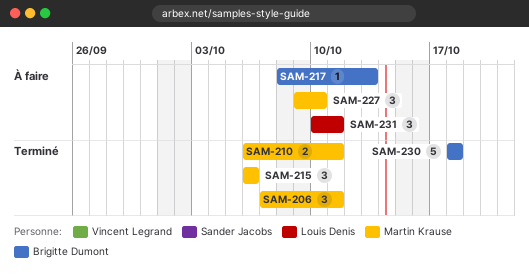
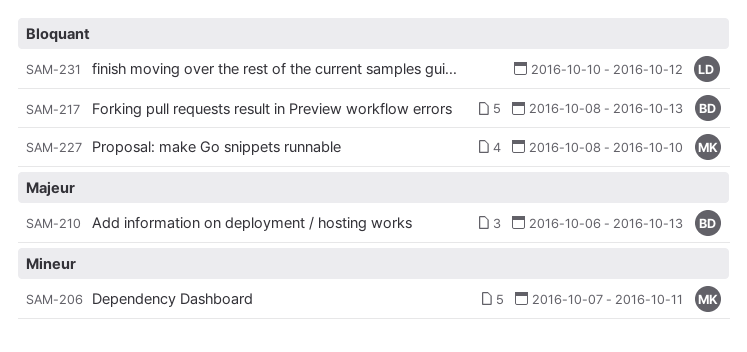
SAM-210, owner: Martin Krause -> Brigitte Dumont
SAM-210, due: Oct 11 -> Oct 13
SAM-215: present -> none
SAM-227, start: Oct 9 -> Oct 8
SAM-230: present -> none
SAM-231, due: Oct 11 -> Oct 12

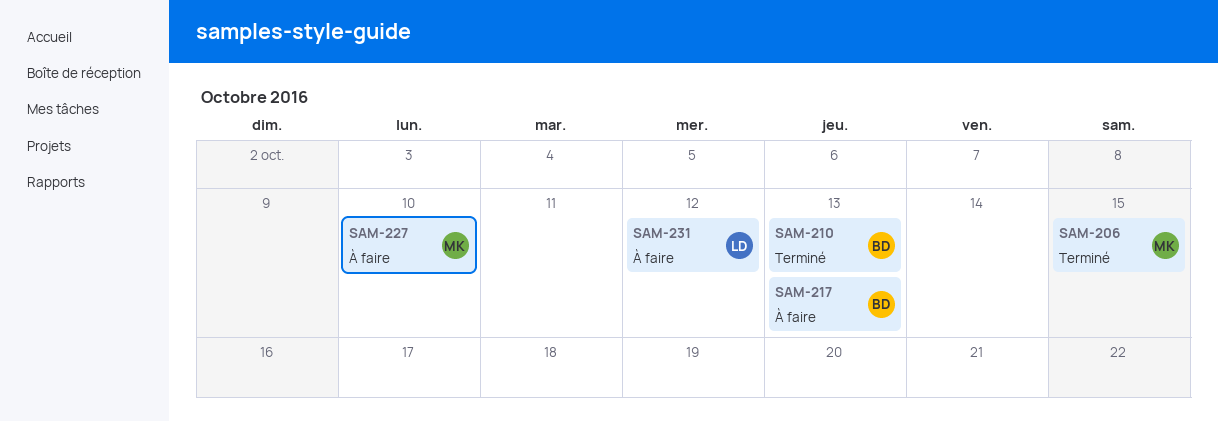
SAM-206, due: Oct 11 -> Oct 15

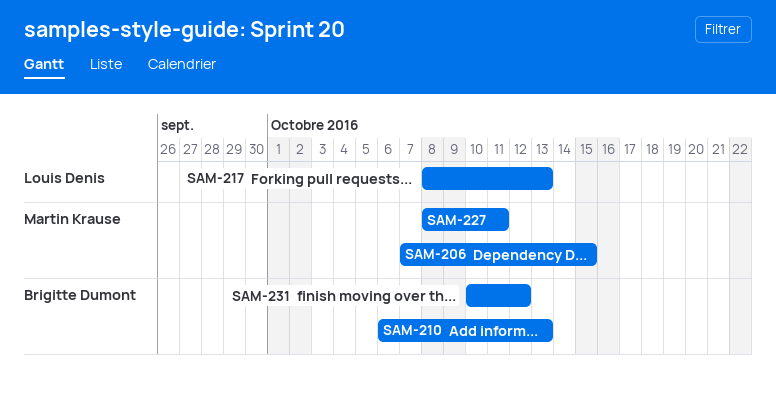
SAM-217, owner: Brigitte Dumont -> Louis Denis
SAM-227, due: Oct 10 -> Oct 11
SAM-231, owner: Louis Denis -> Brigitte Dumont

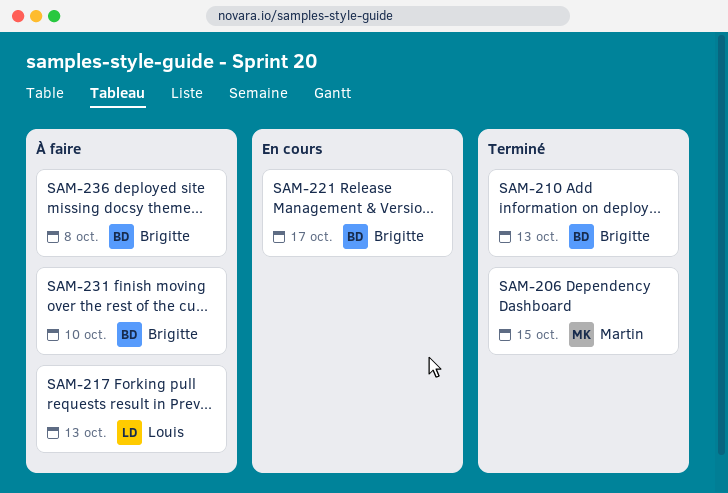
SAM-221: none -> present
SAM-227: present -> none
SAM-231, due: Oct 12 -> Oct 10
SAM-236: none -> present

